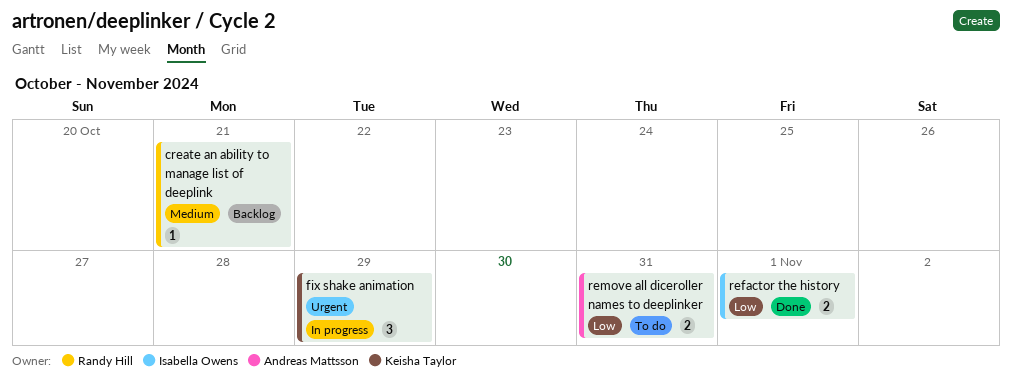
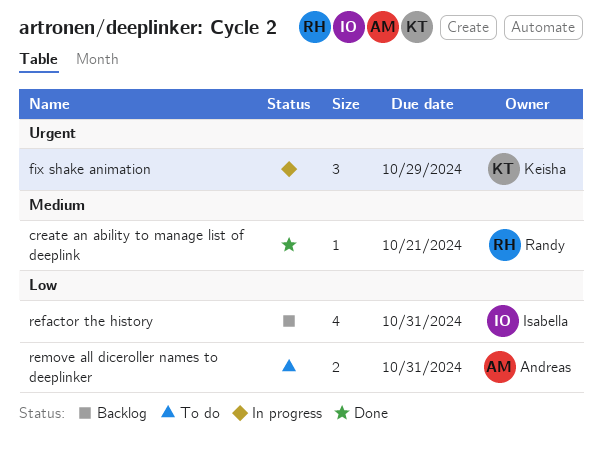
create an ability to manage list of deeplink, status: Backlog -> Done
refactor the history, status: Done -> Backlog
refactor the history, estimate: 2 -> 4
refactor the history, due: Nov 1 -> Oct 31

